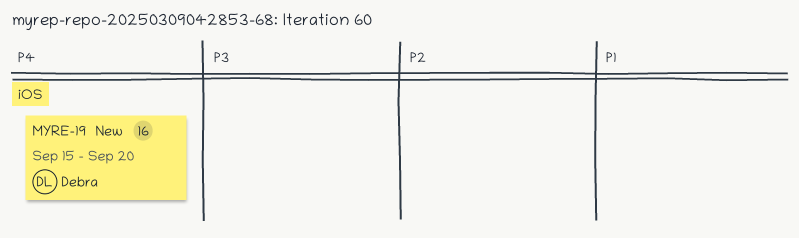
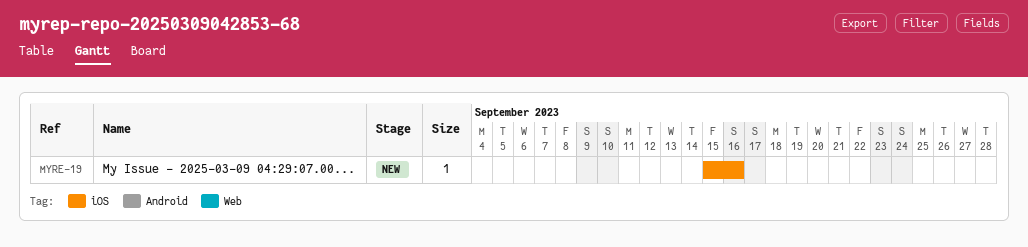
MYRE-19, estimate: 16 -> 1
MYRE-19, due: Sep 20 -> Sep 16

